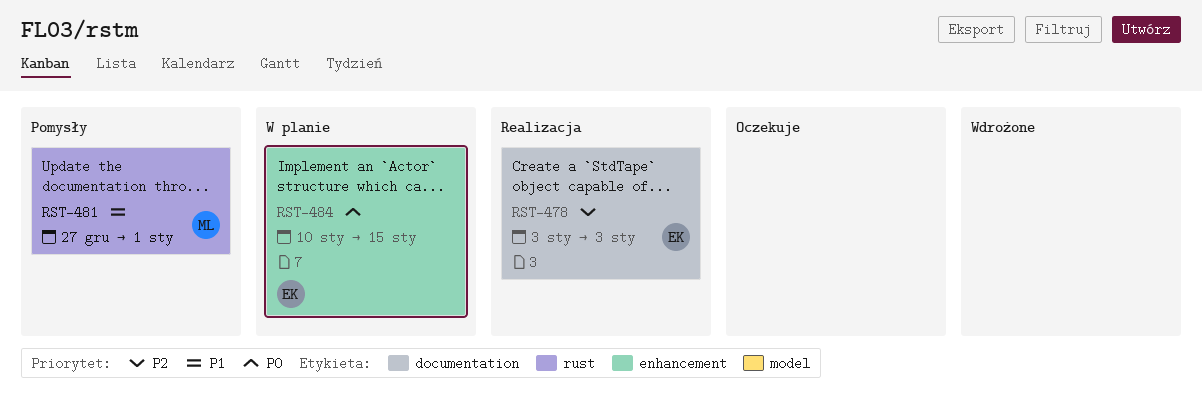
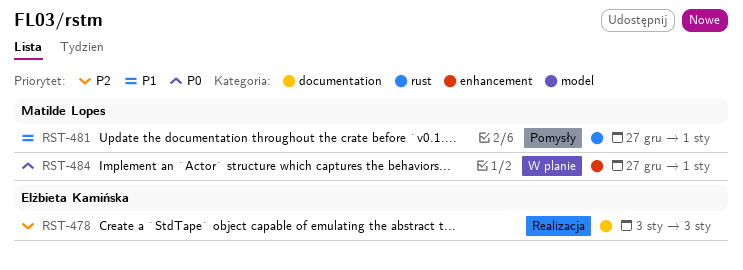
RST-484, owner: Elżbieta Kamińska -> Matilde Lopes
RST-484, start: Jan 10 -> Dec 27
RST-484, due: Jan 15 -> Jan 1

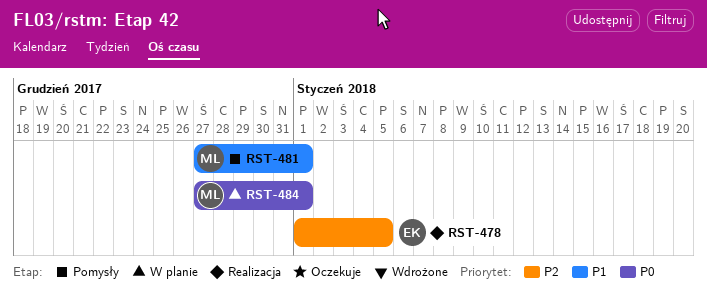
RST-478, start: Jan 3 -> Jan 1
RST-478, due: Jan 3 -> Jan 5

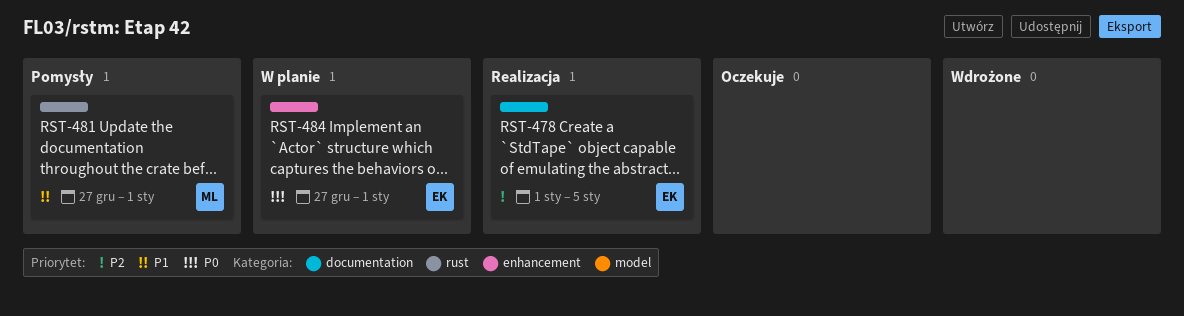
RST-484, owner: ML -> EK

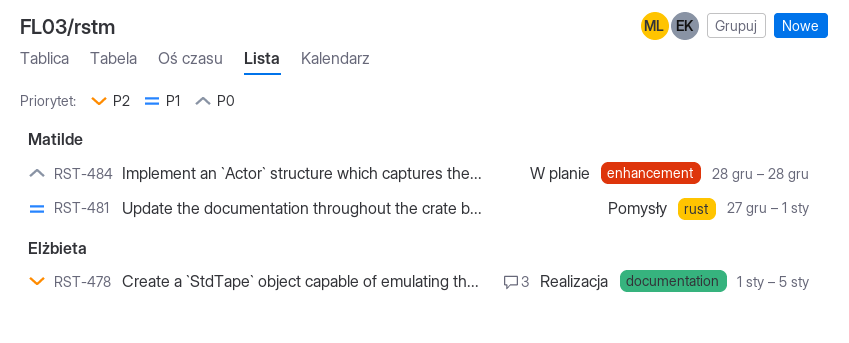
RST-484, owner: Elżbieta -> Matilde
RST-484, start: Dec 27 -> Dec 28
RST-484, due: Jan 1 -> Dec 28

